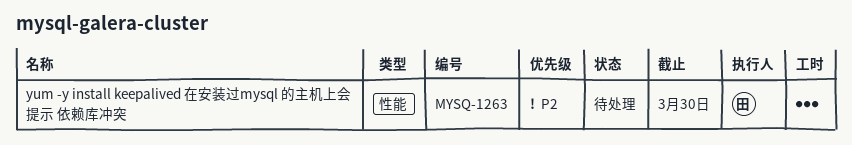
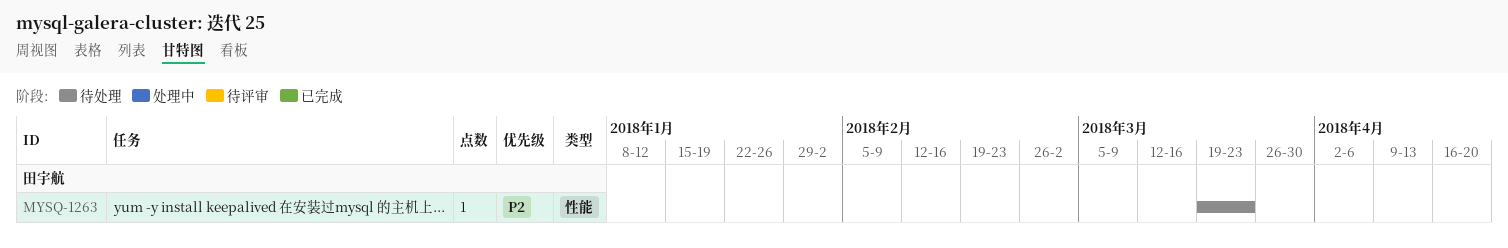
MYSQ-1263, estimate: 3 -> 1
MYSQ-1263, due: Mar 30 -> Mar 23

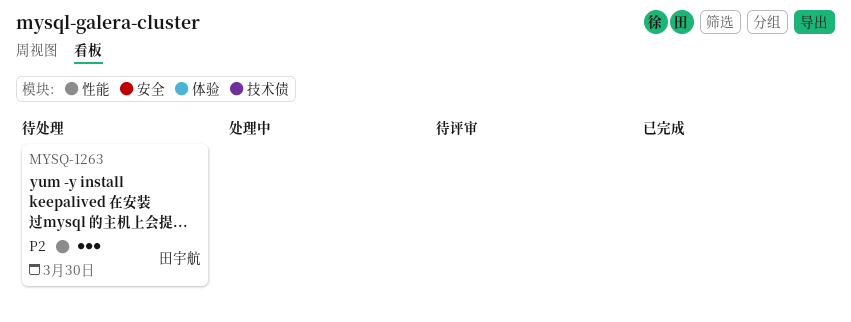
MYSQ-1263, estimate: 1 -> 3
MYSQ-1263, due: Mar 23 -> Mar 30

